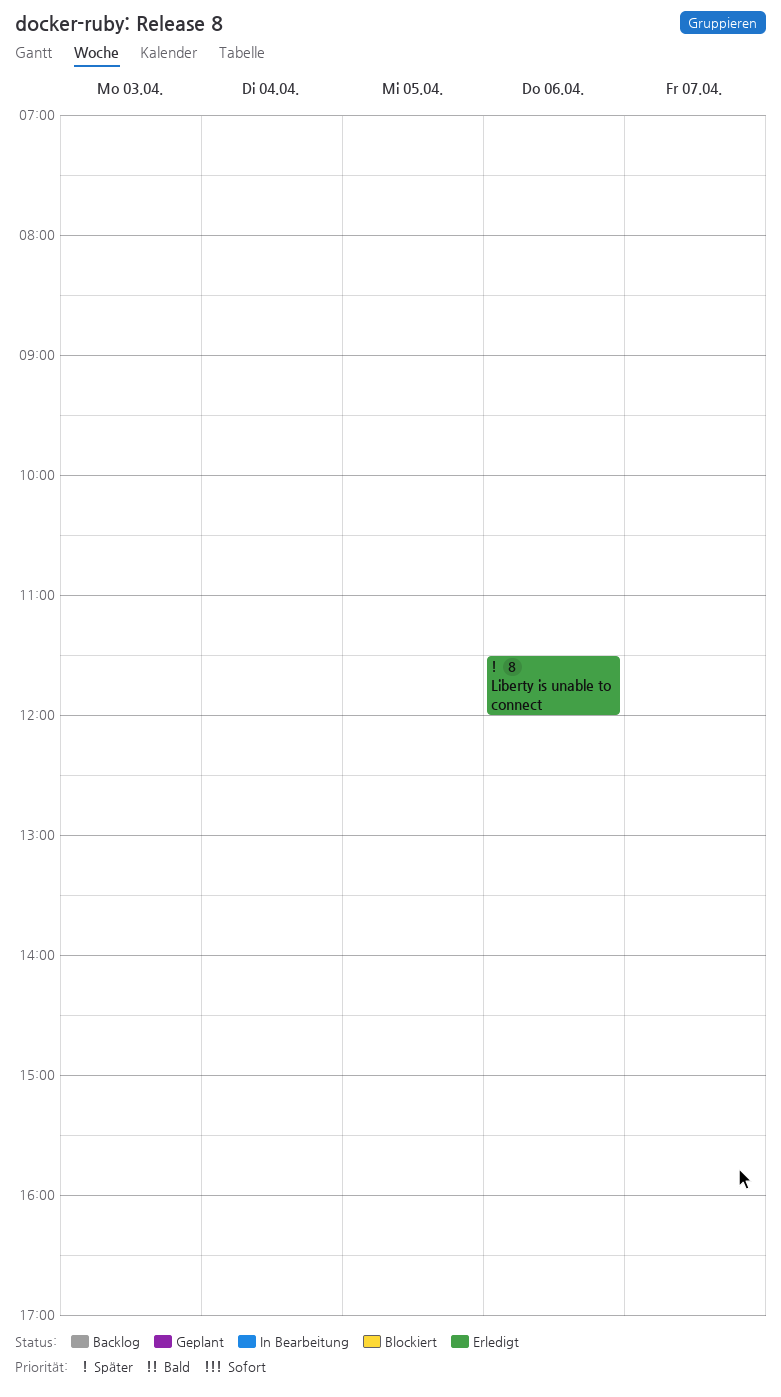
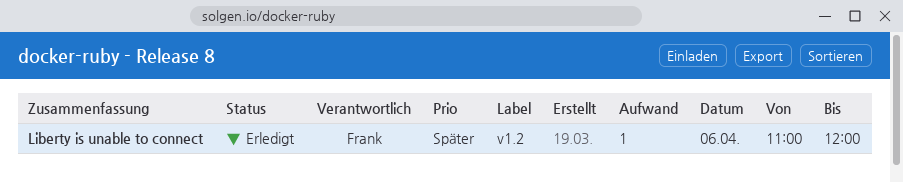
Liberty is unable to connect, estimate: 8 -> 1
Liberty is unable to connect, begins: 11:30 -> 11:00

